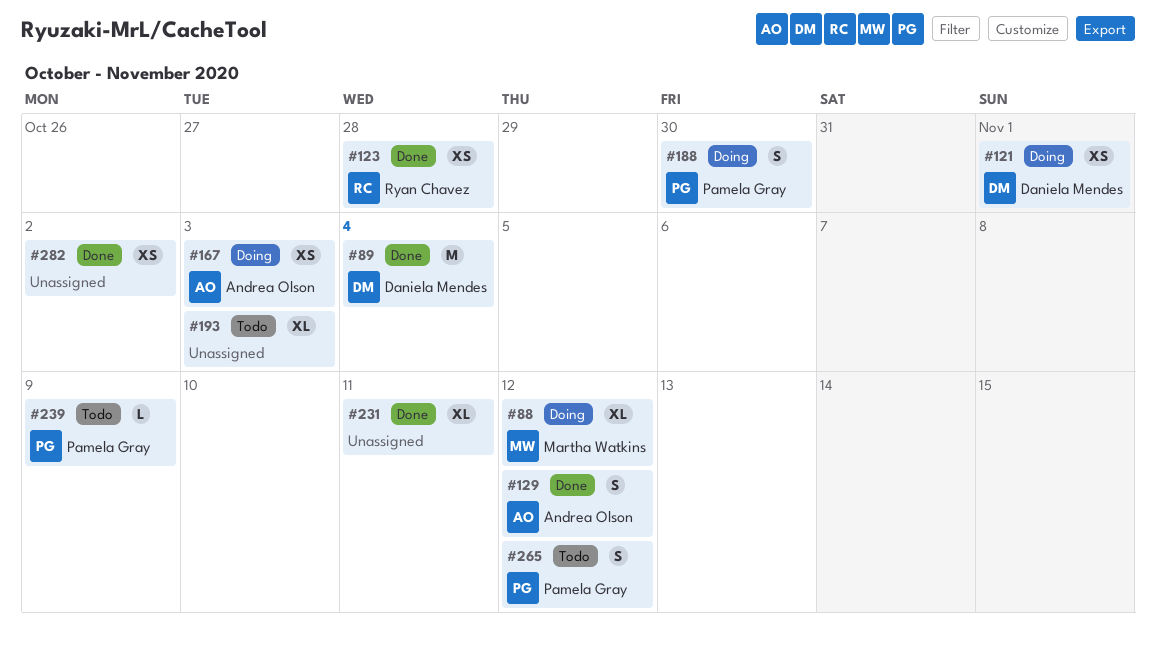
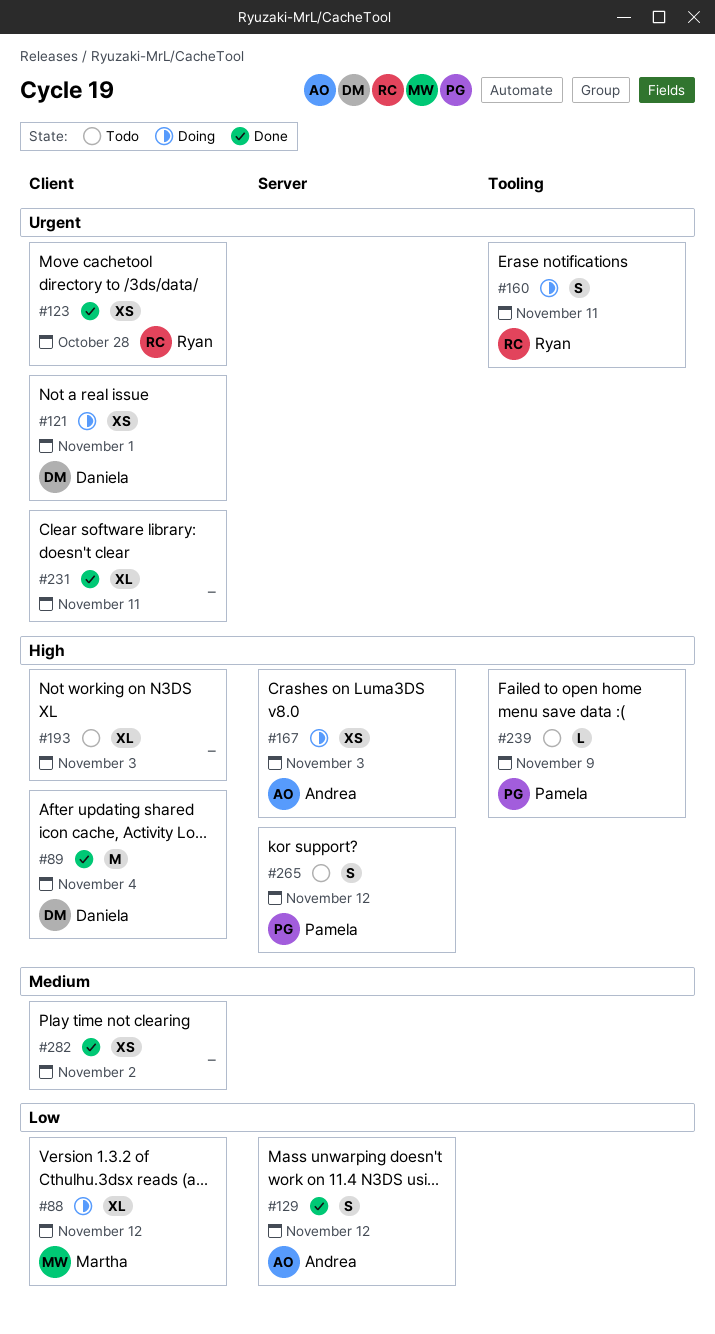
#160: none -> present
#188: present -> none

